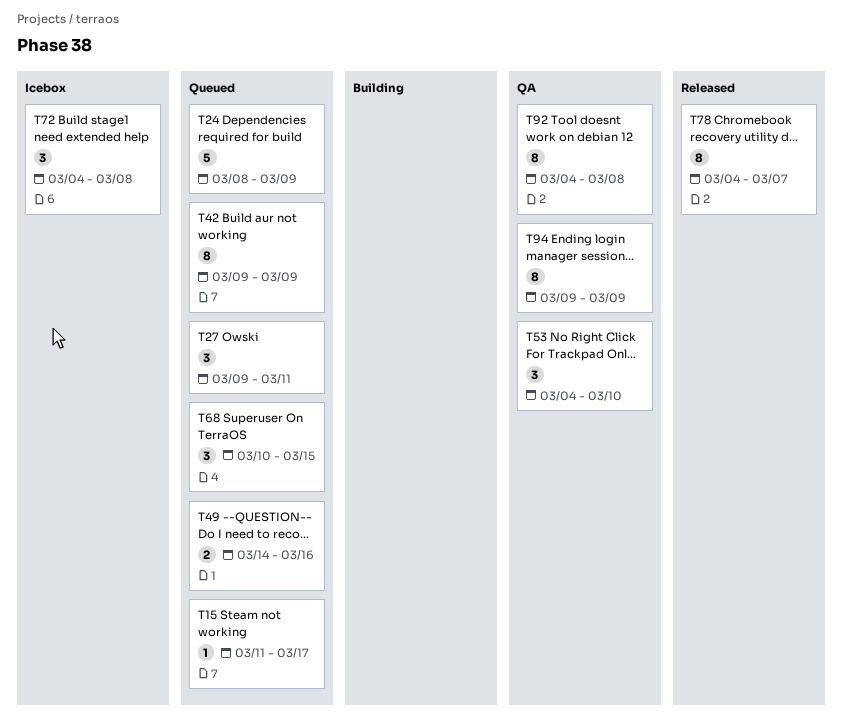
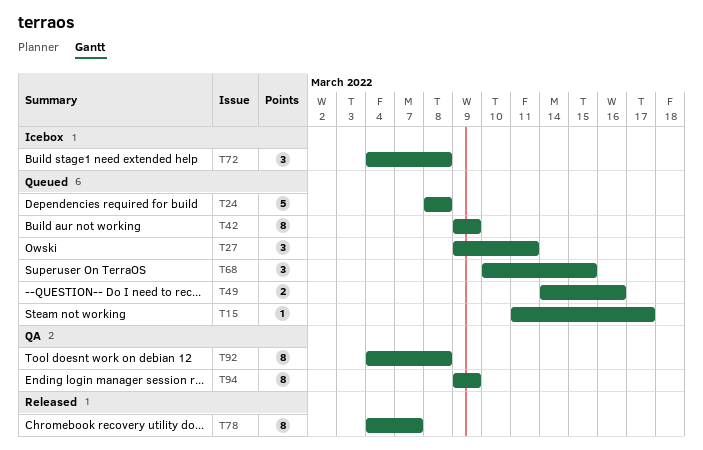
T24, due: Mar 9 -> Mar 8
T53: present -> none

